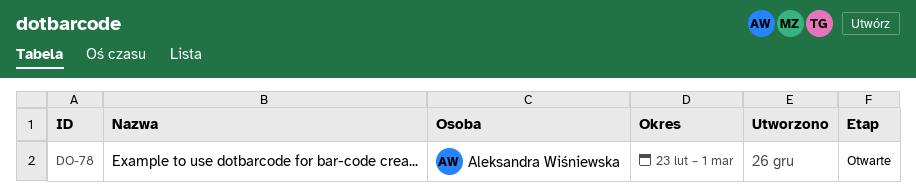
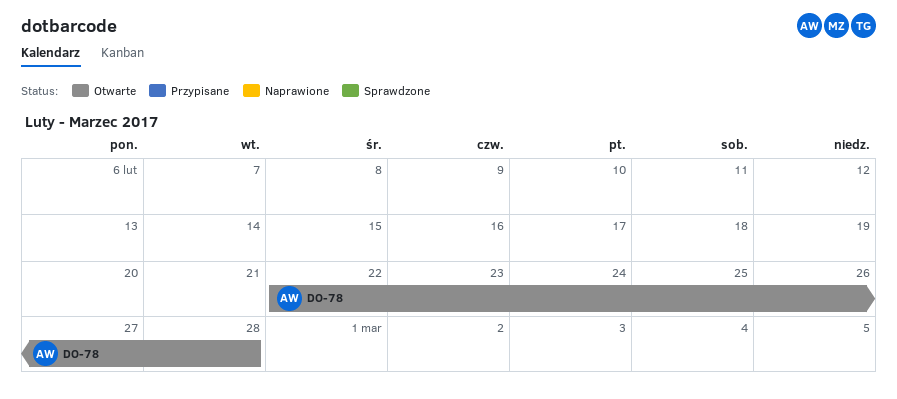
DO-78, start: Feb 23 -> Feb 22
DO-78, due: Mar 1 -> Feb 28

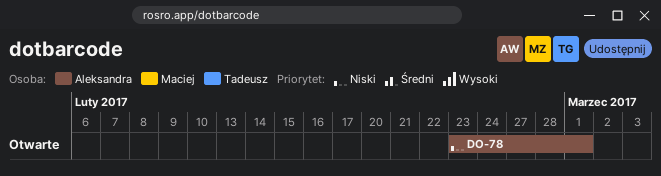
DO-78, start: Feb 22 -> Feb 23
DO-78, due: Feb 28 -> Mar 1

